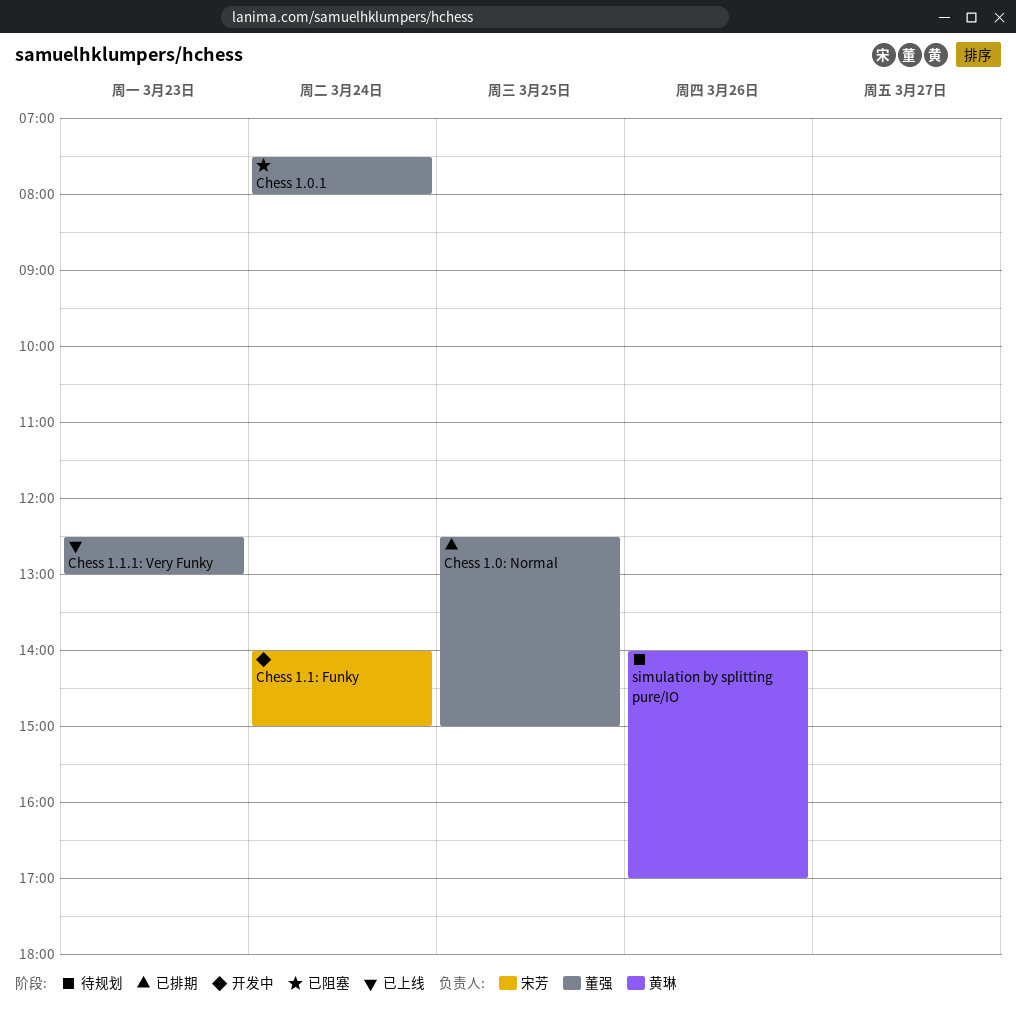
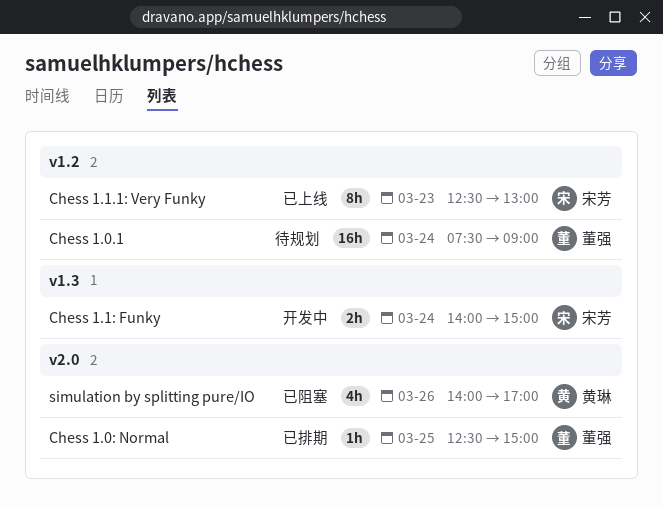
Chess 1.0.1, status: 已阻塞 -> 待规划
Chess 1.0.1, ends: 08:00 -> 09:00
Chess 1.1.1: Very Funky, owner: 董强 -> 宋芳
simulation by splitting pure/IO, status: 待规划 -> 已阻塞

